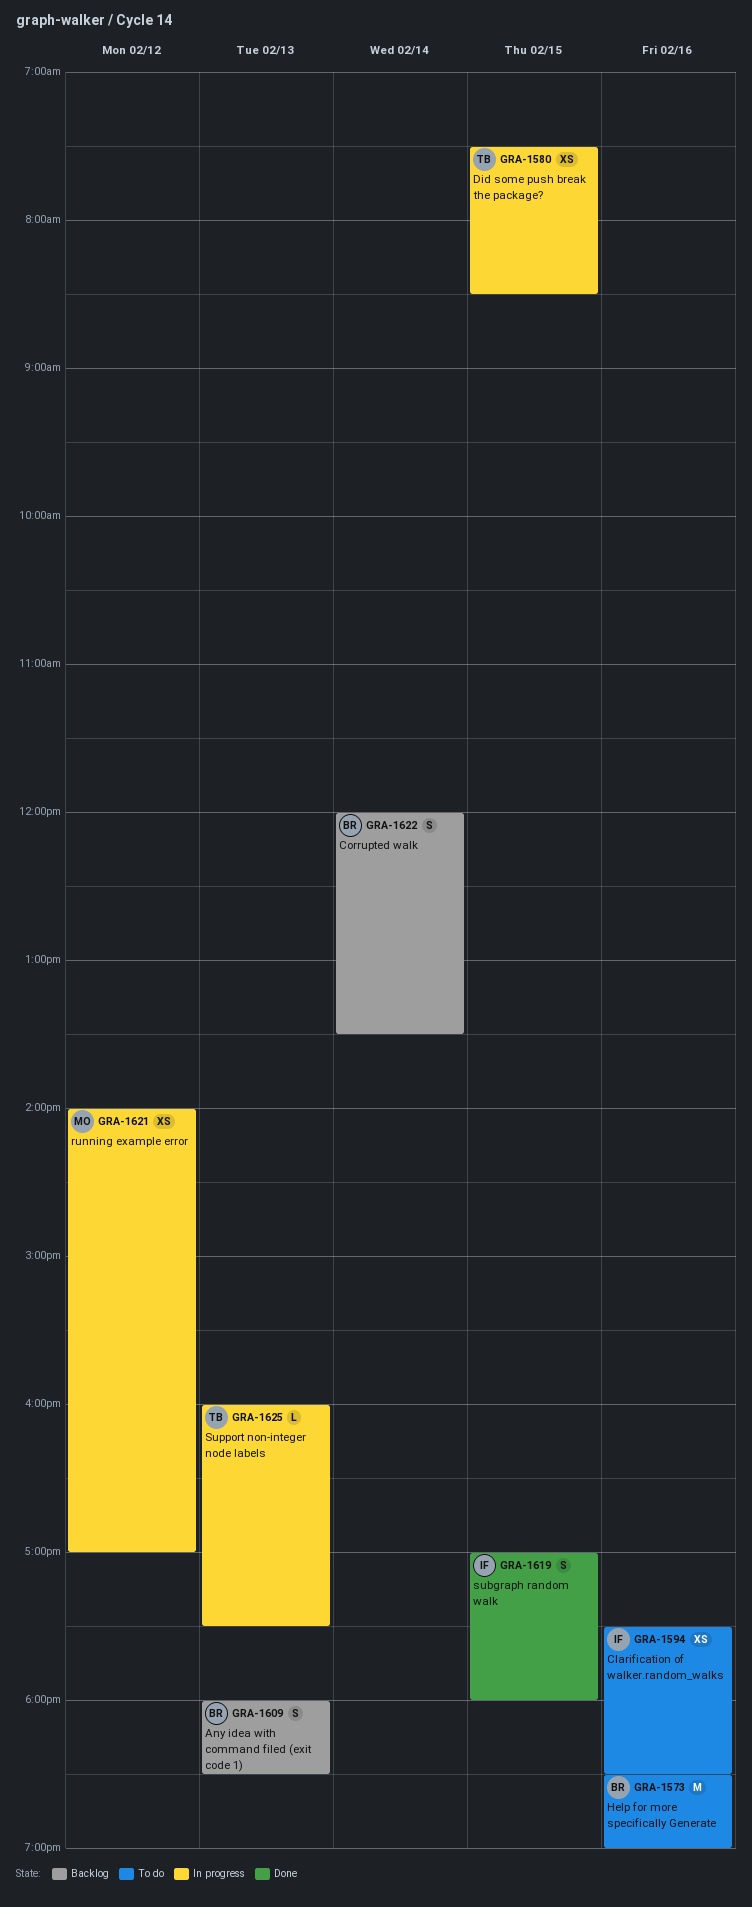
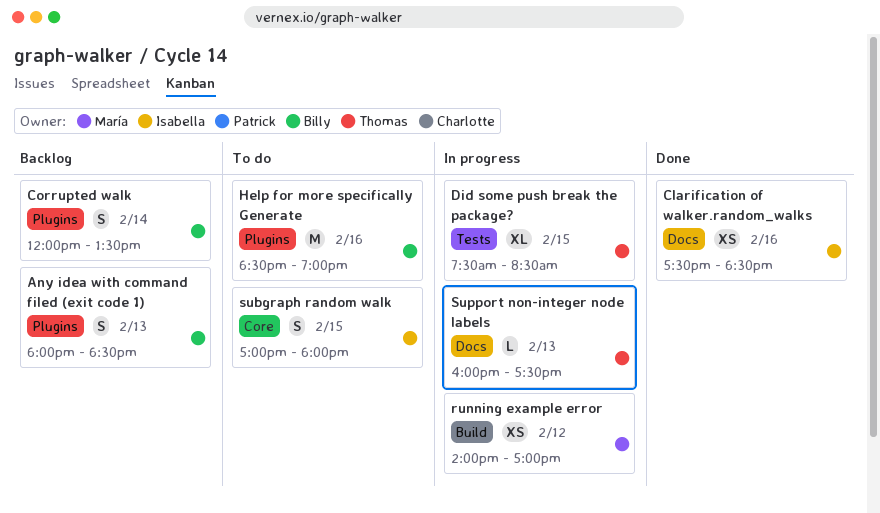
Clarification of walker.random_walks, status: To do -> Done
Did some push break the package?, estimate: XS -> XL
subgraph random walk, status: Done -> To do

